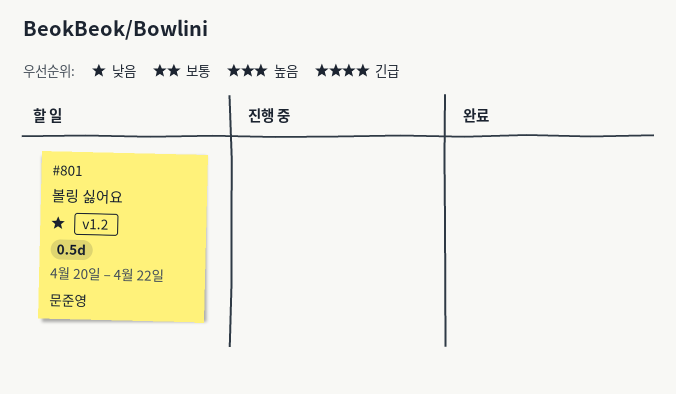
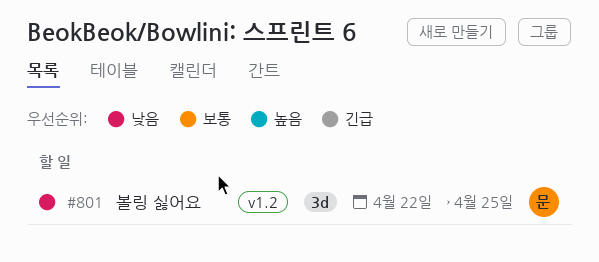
#801, estimate: 0.5d -> 3d
#801, start: Apr 20 -> Apr 22
#801, due: Apr 22 -> Apr 25

